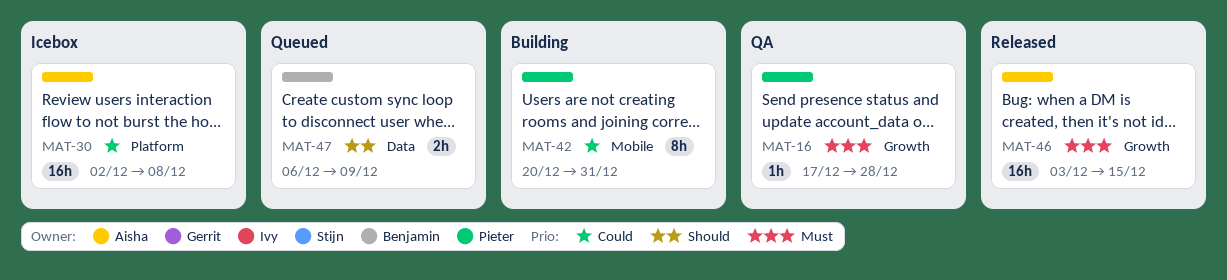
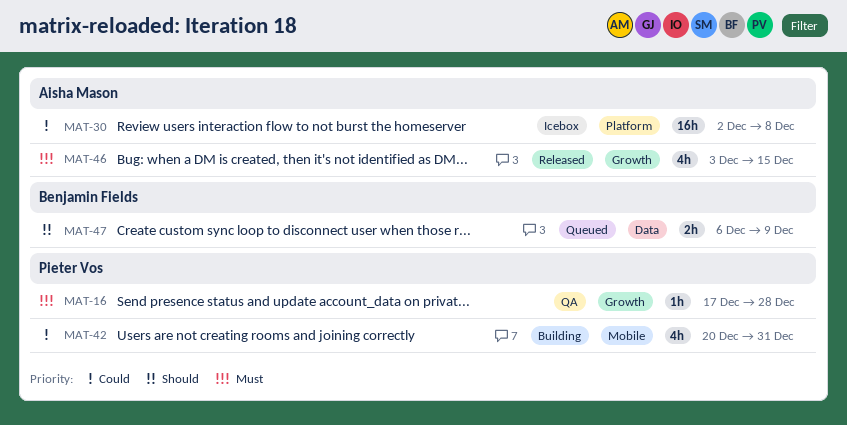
MAT-42, estimate: 8h -> 4h
MAT-46, estimate: 16h -> 4h

